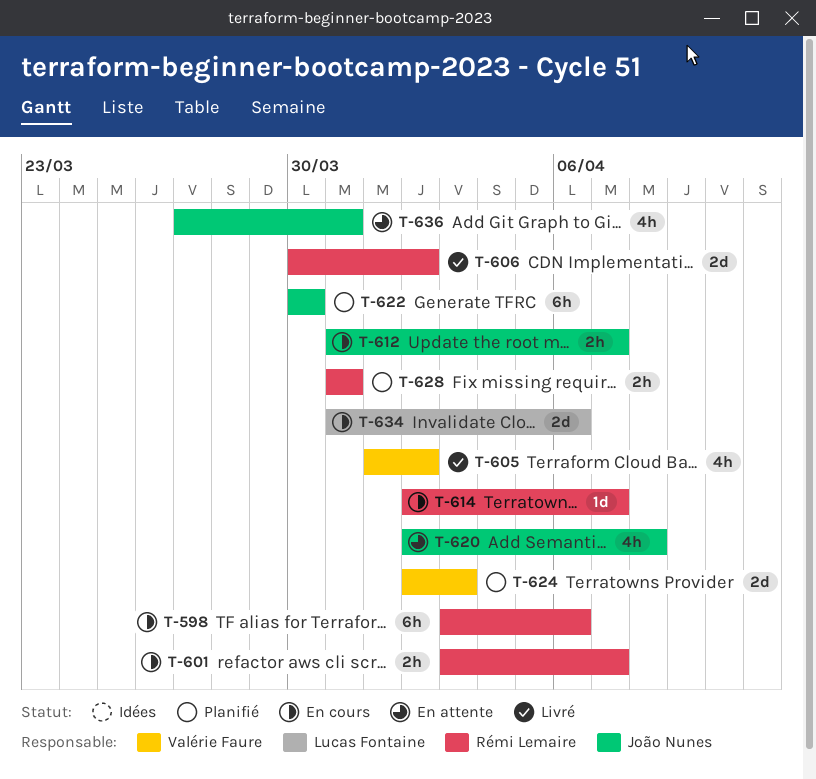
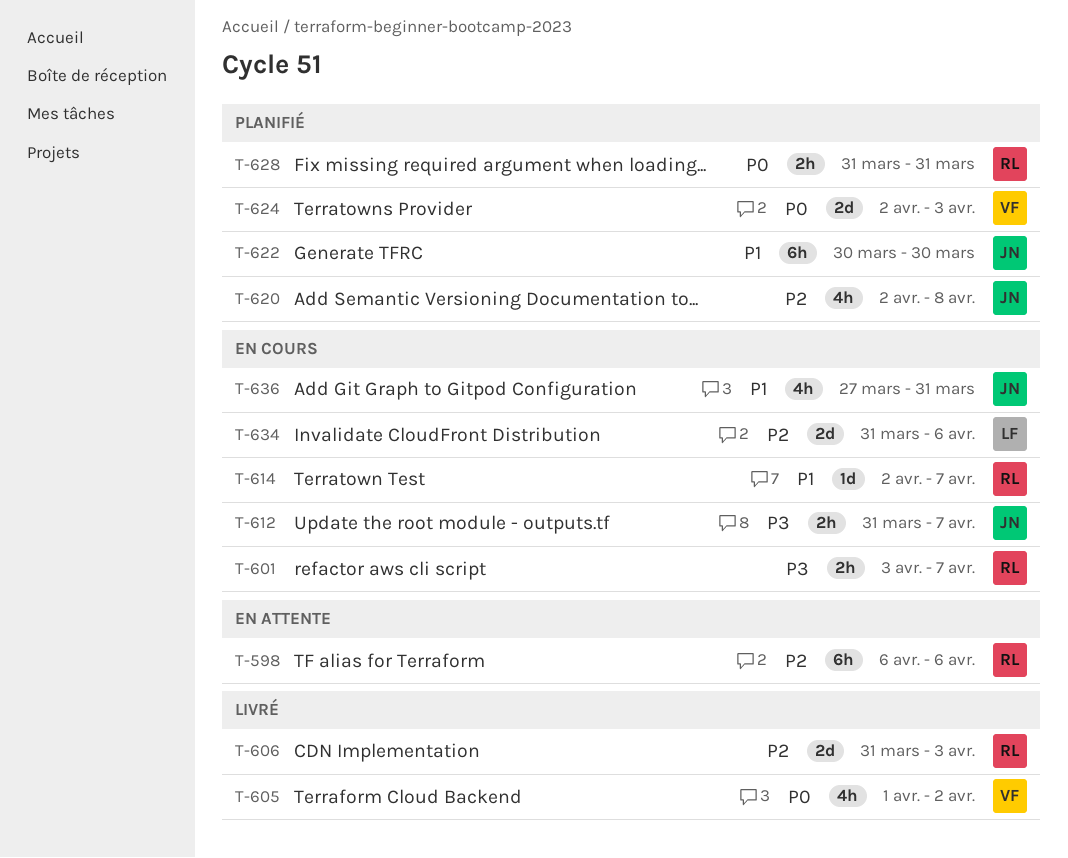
T-598, status: En cours -> En attente
T-598, start: Apr 3 -> Apr 6
T-606, start: Mar 30 -> Mar 31
T-606, due: Apr 2 -> Apr 3
T-620, status: En attente -> Planifié
T-636, status: En attente -> En cours

